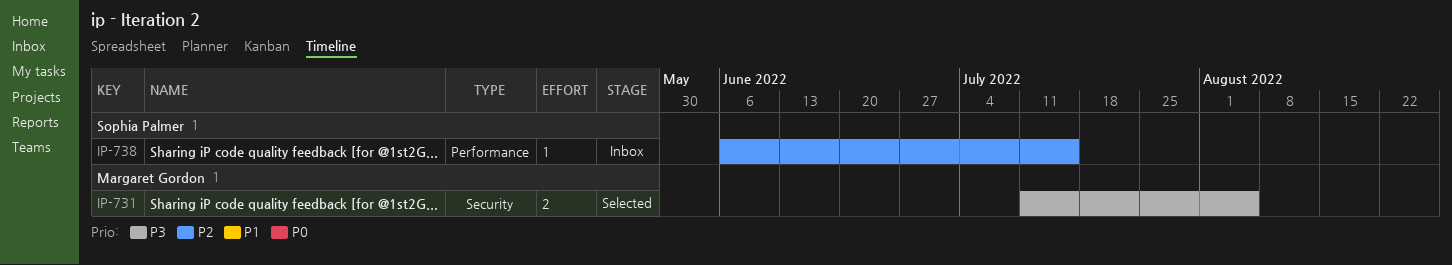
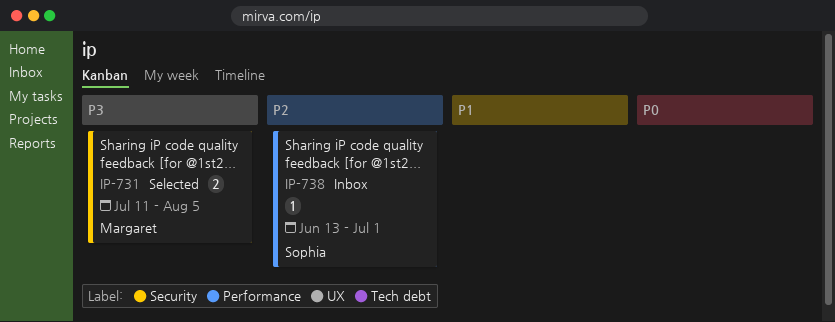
IP-738, start: Jun 6 -> Jun 13
IP-738, due: Jul 15 -> Jul 1

